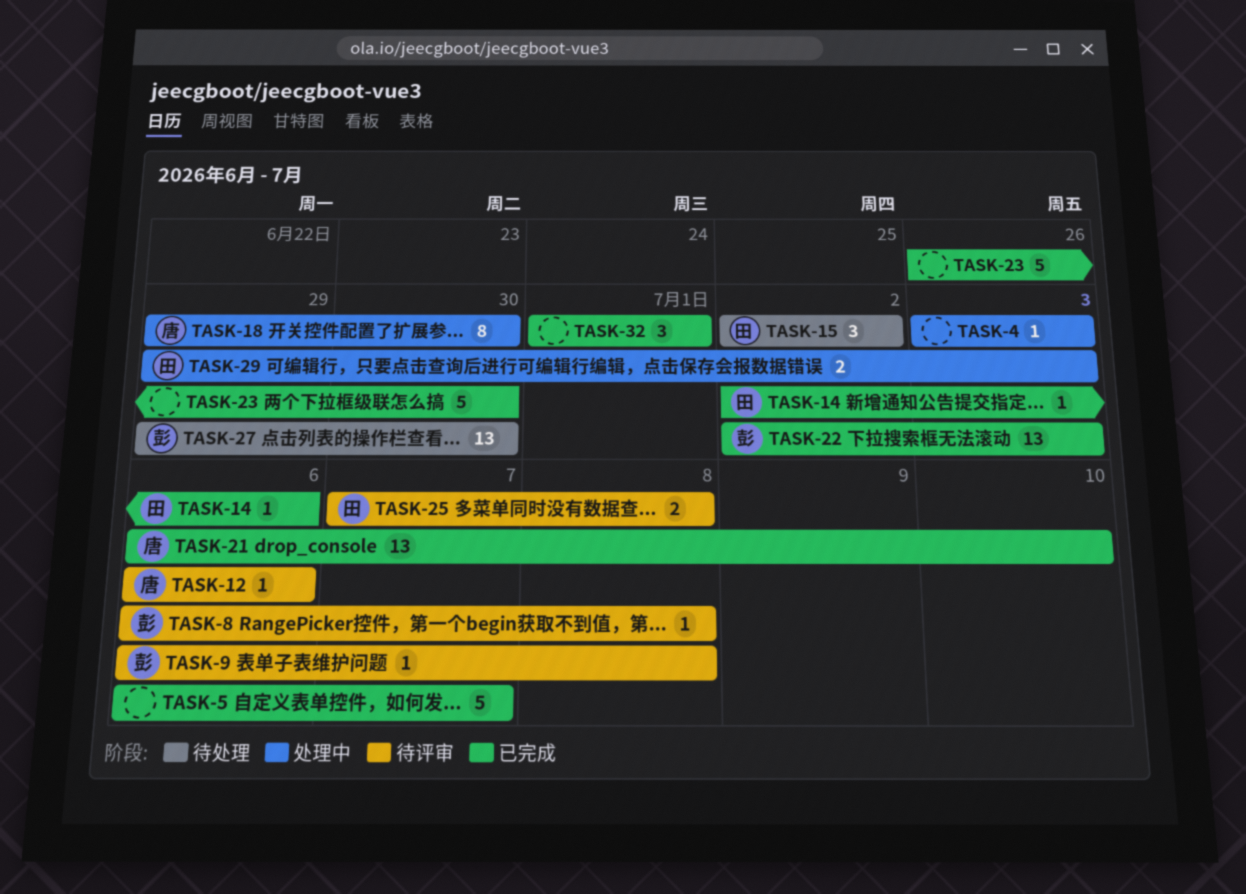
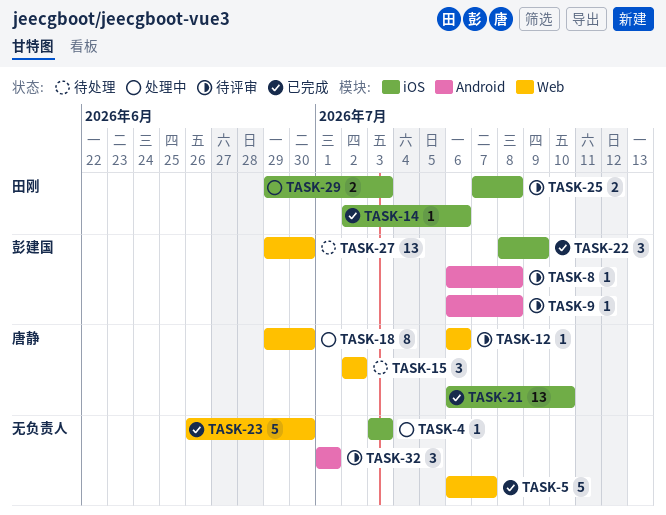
TASK-15, owner: 田刚 -> 唐静
TASK-22, estimate: 13 -> 3
TASK-22, start: Jul 2 -> Jul 8
TASK-22, due: Jul 3 -> Jul 9
TASK-32, status: 已完成 -> 待评审

